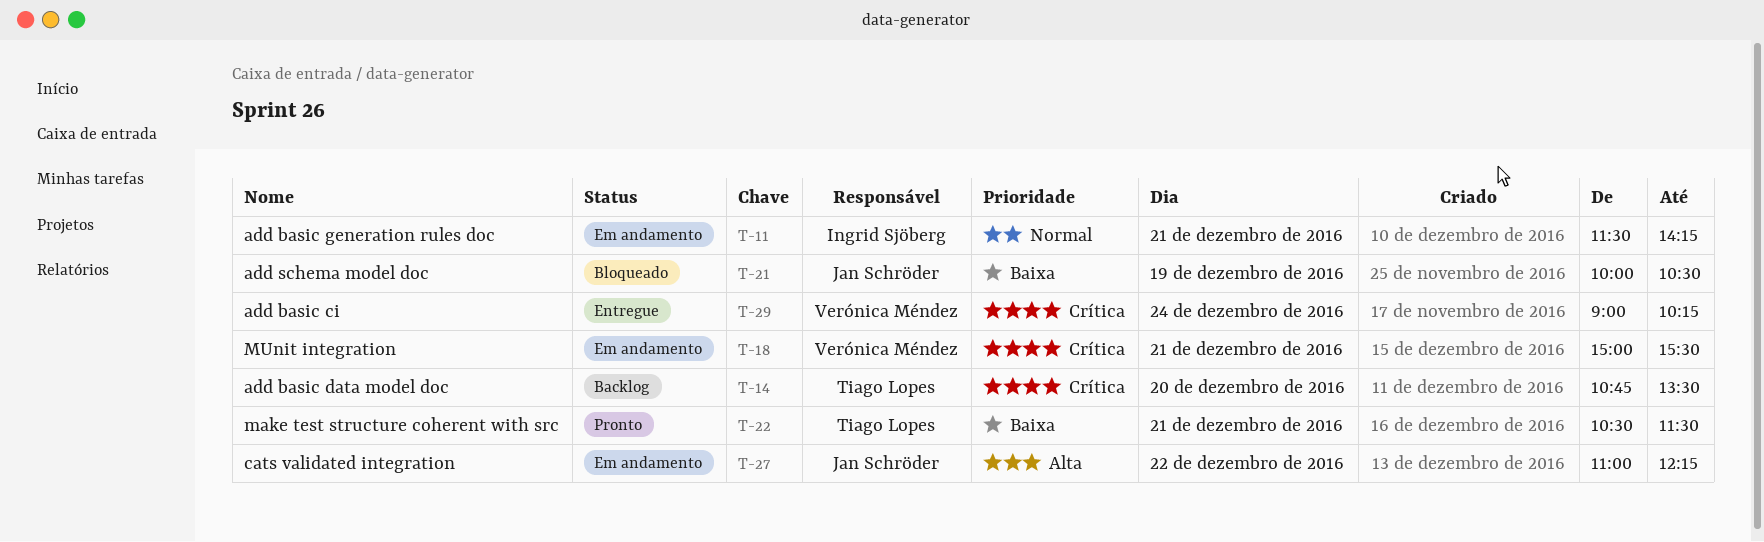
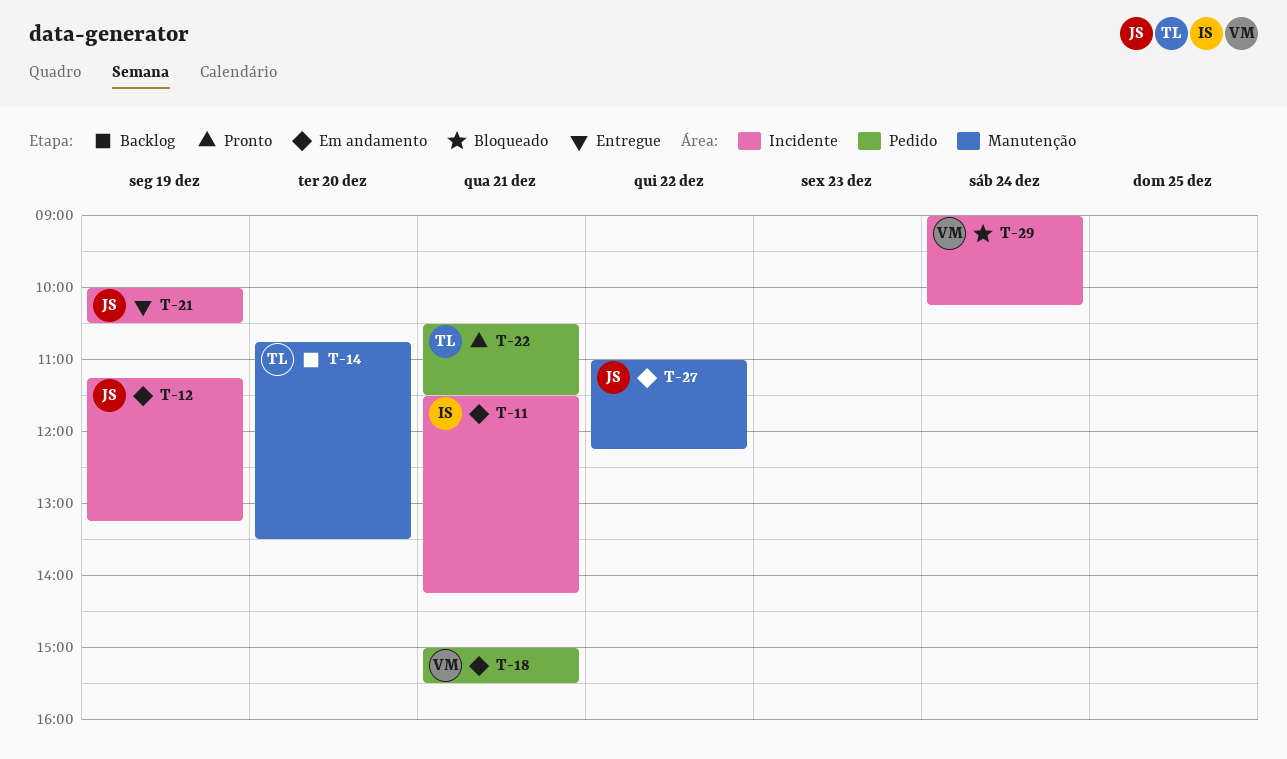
T-12: none -> present
T-21, status: Bloqueado -> Entregue
T-29, status: Entregue -> Bloqueado

